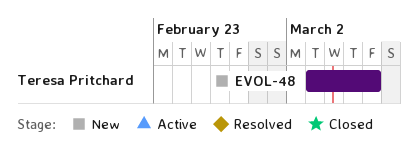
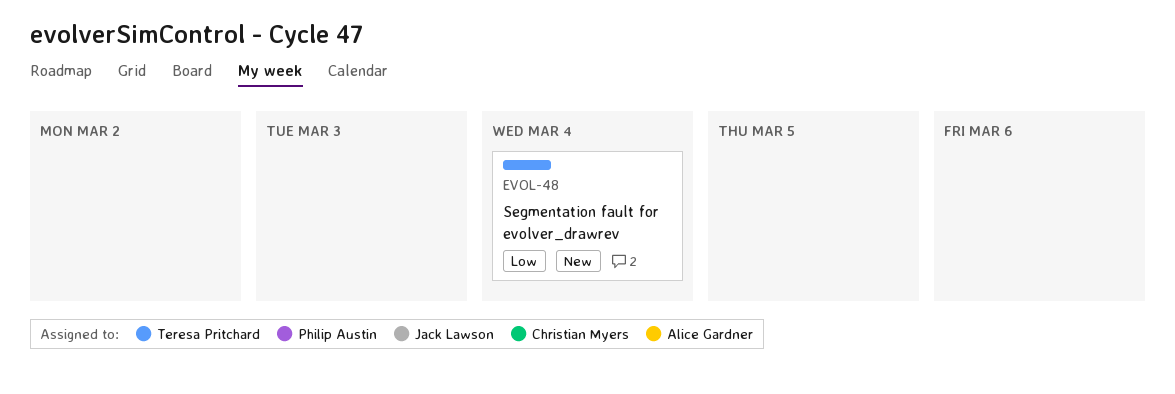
EVOL-48, due: Mar 6 -> Mar 4

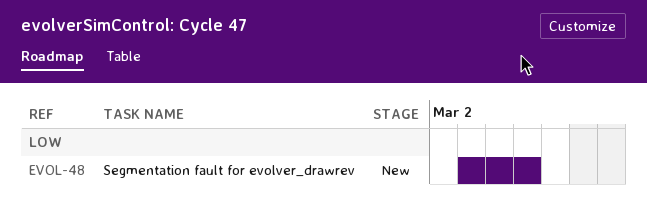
EVOL-48, due: Mar 4 -> Mar 5

